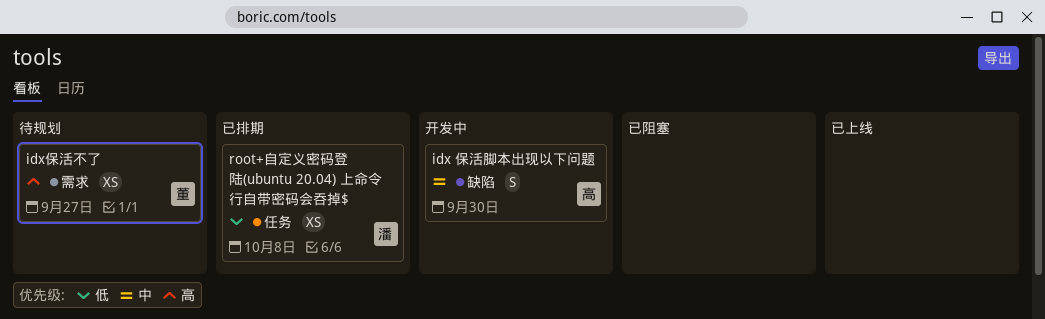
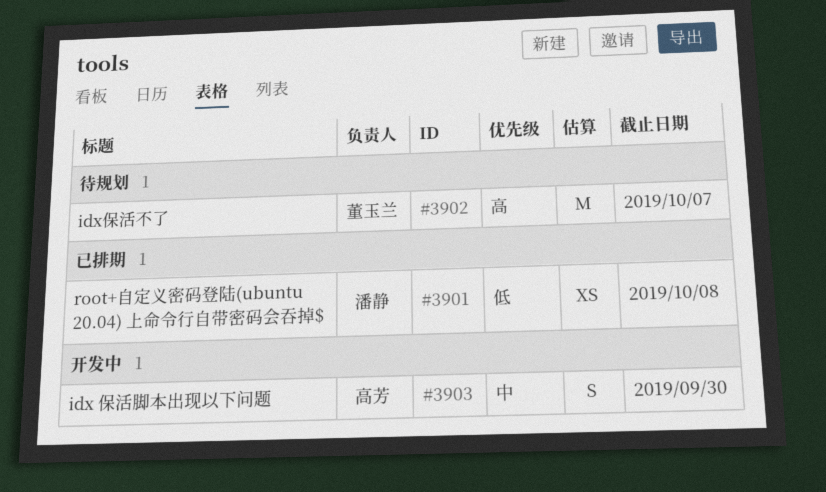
idx保活不了, estimate: XS -> M
idx保活不了, due: Sep 27 -> Oct 7

